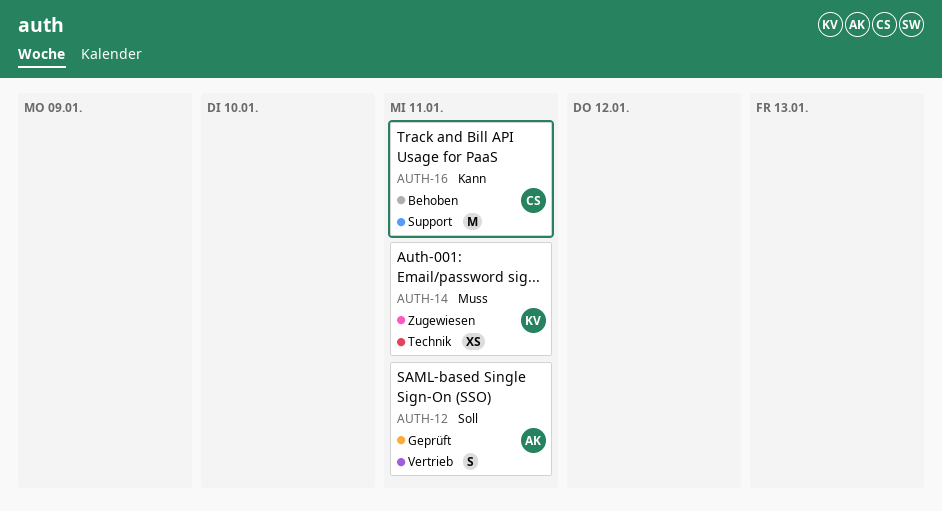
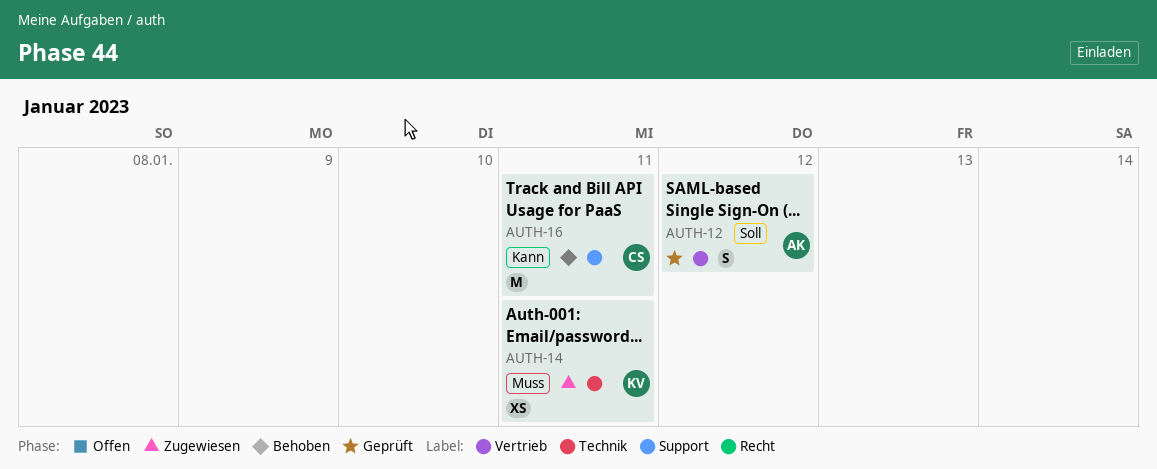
AUTH-12, due: Jan 11 -> Jan 12

